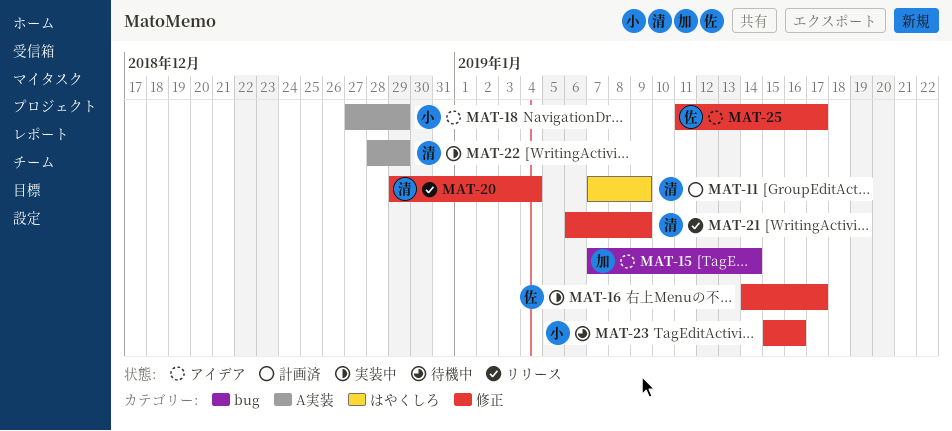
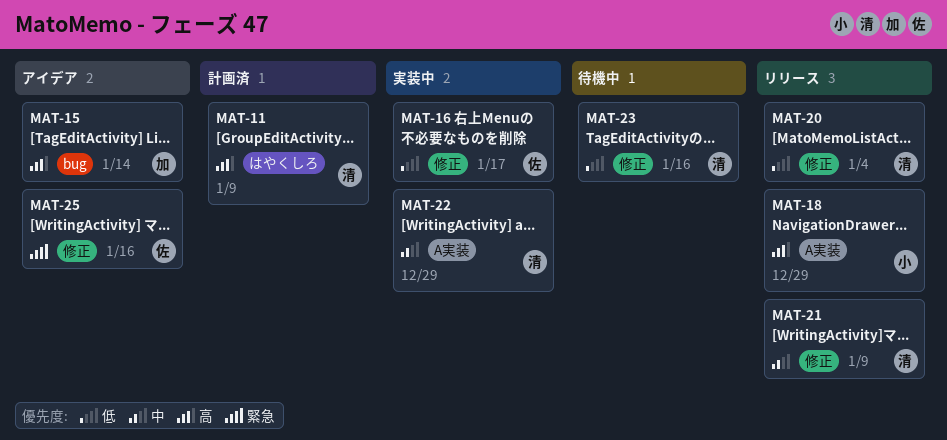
MAT-18, status: アイデア -> リリース
MAT-23, owner: 小 -> 清
MAT-25, due: Jan 17 -> Jan 16

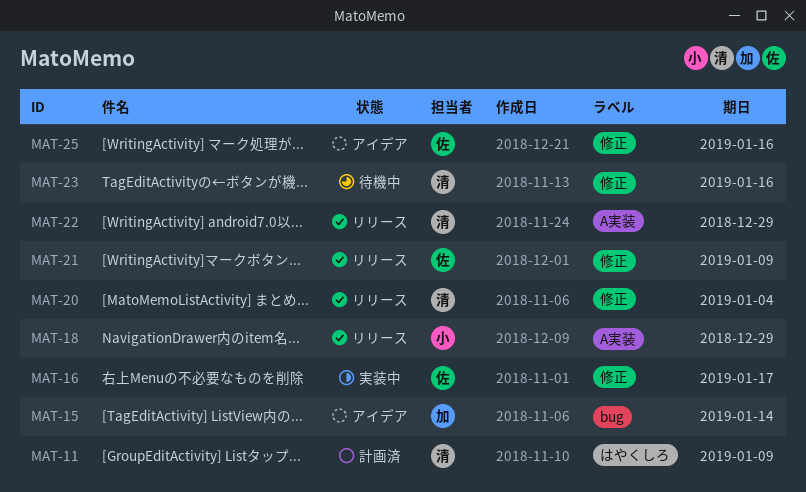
MAT-21, owner: 清 -> 佐
MAT-22, status: 実装中 -> リリース

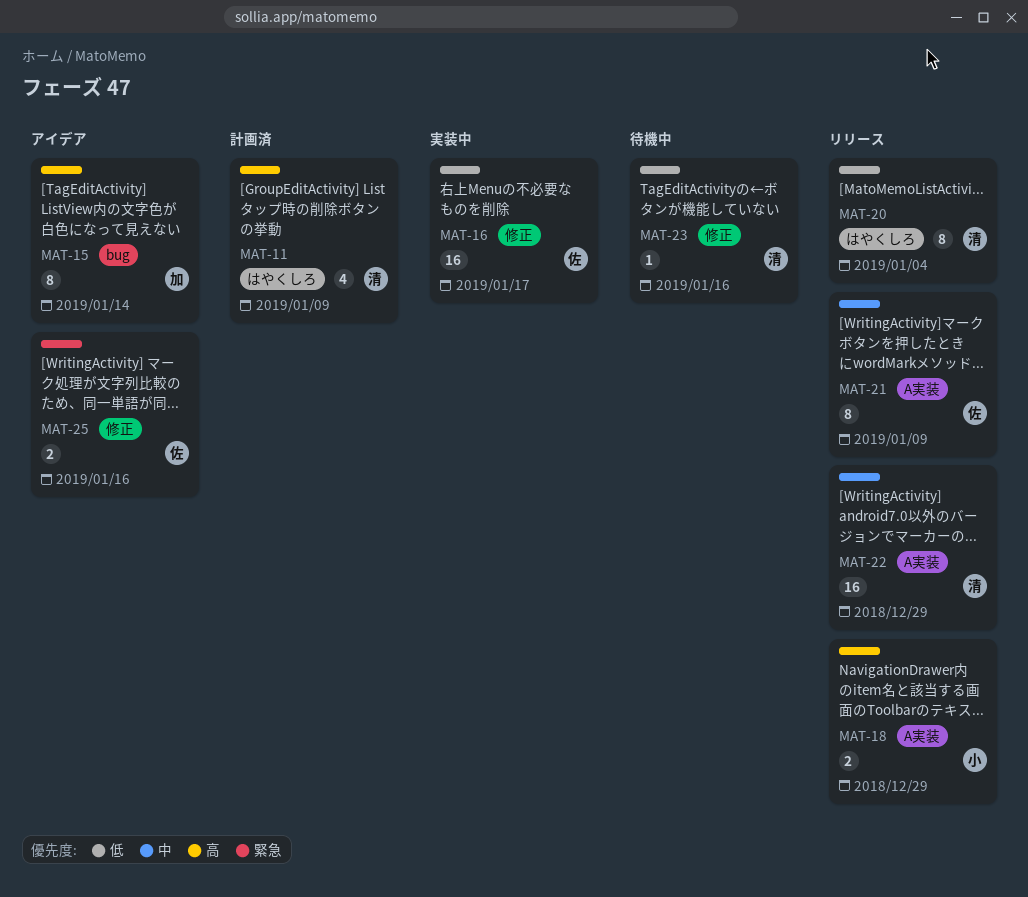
MAT-20, label: 修正 -> はやくしろ
MAT-21, label: 修正 -> A実装

